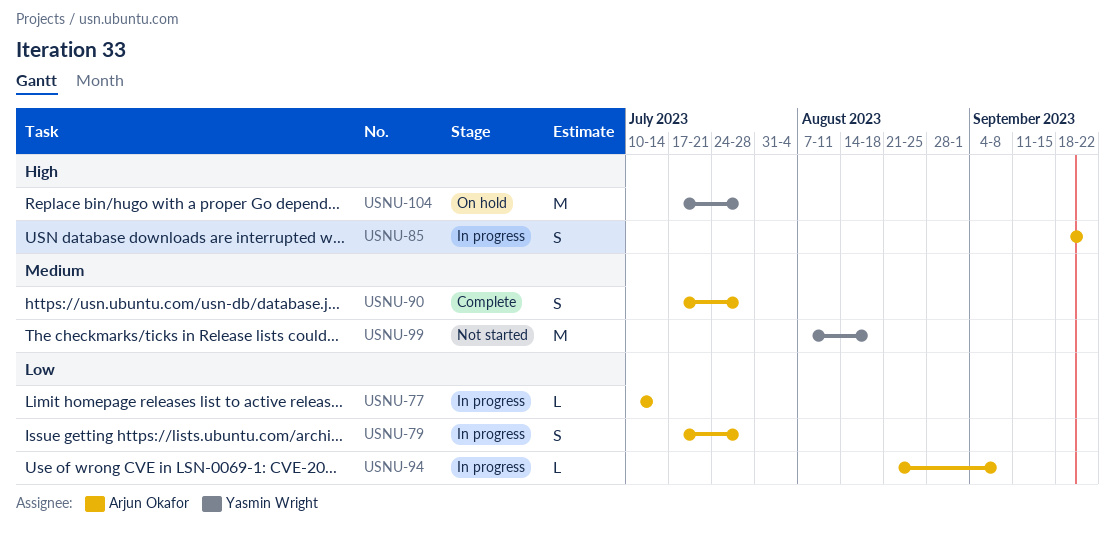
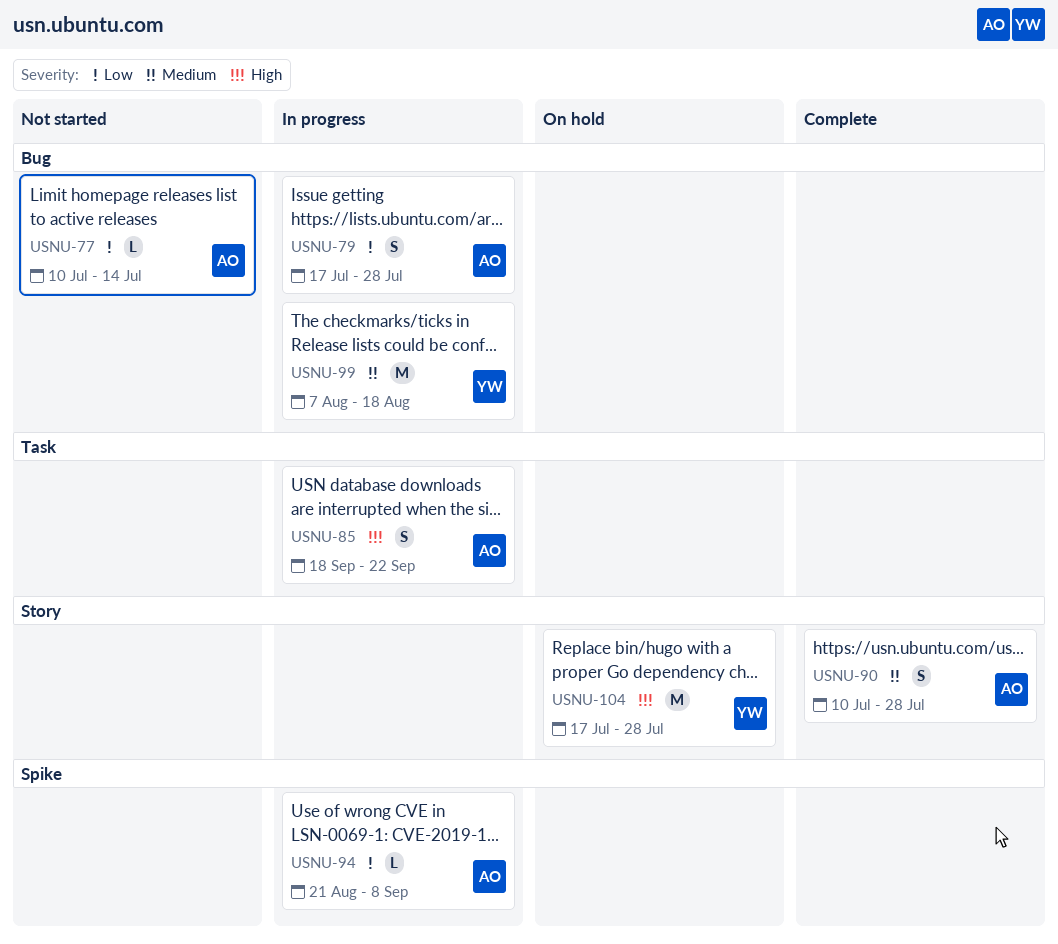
USNU-77, status: In progress -> Not started
USNU-90, start: Jul 17 -> Jul 10
USNU-99, status: Not started -> In progress

